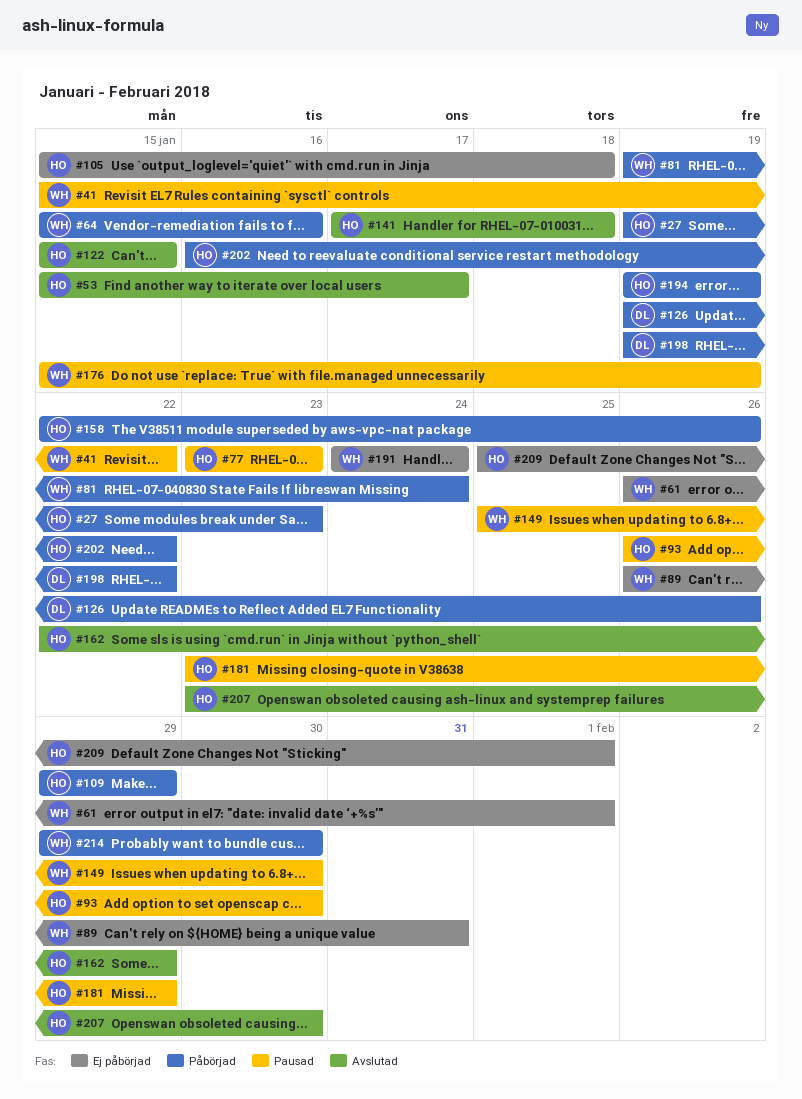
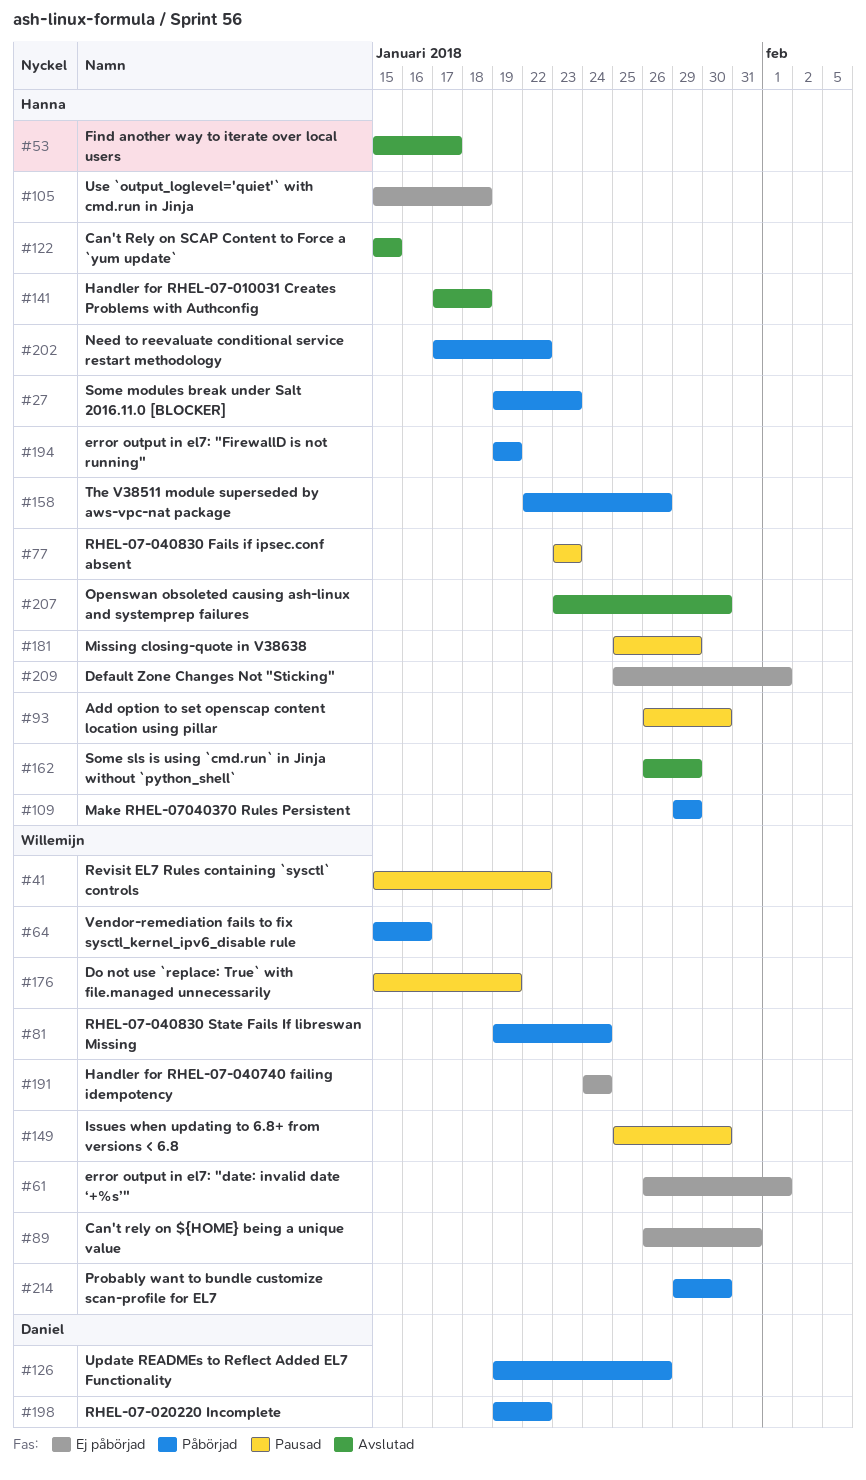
#162, start: Jan 22 -> Jan 26
#181, start: Jan 23 -> Jan 25
#202, start: Jan 16 -> Jan 17

